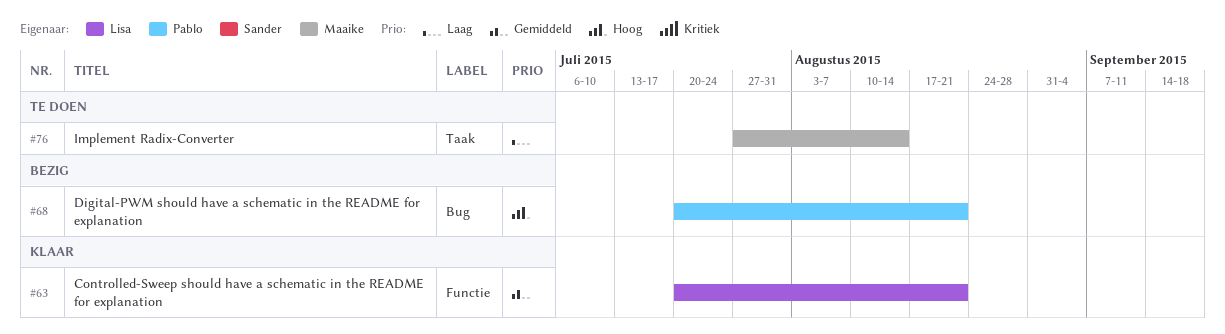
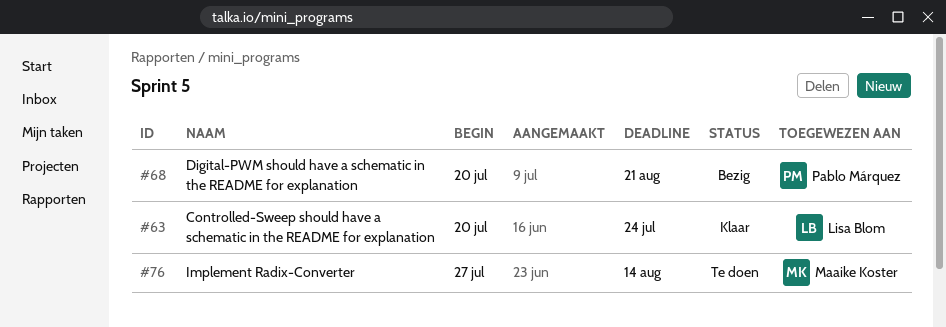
#63, due: Aug 21 -> Jul 24

